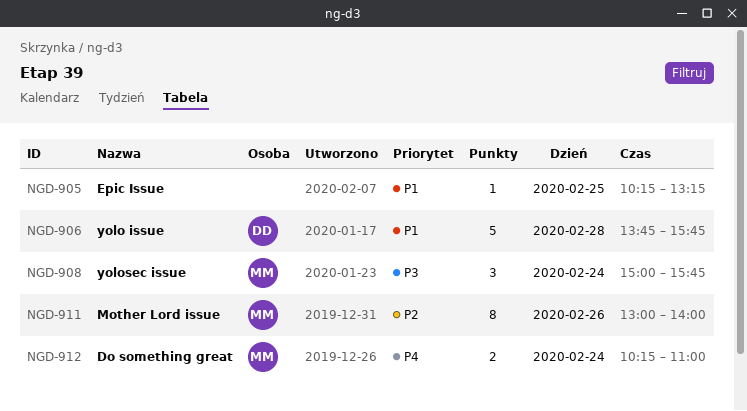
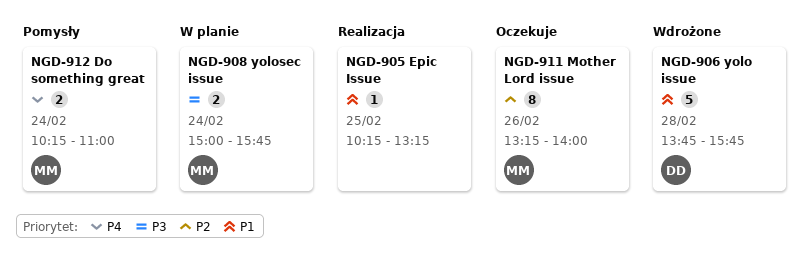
NGD-908, estimate: 3 -> 2
NGD-911, begins: 13:00 -> 13:15

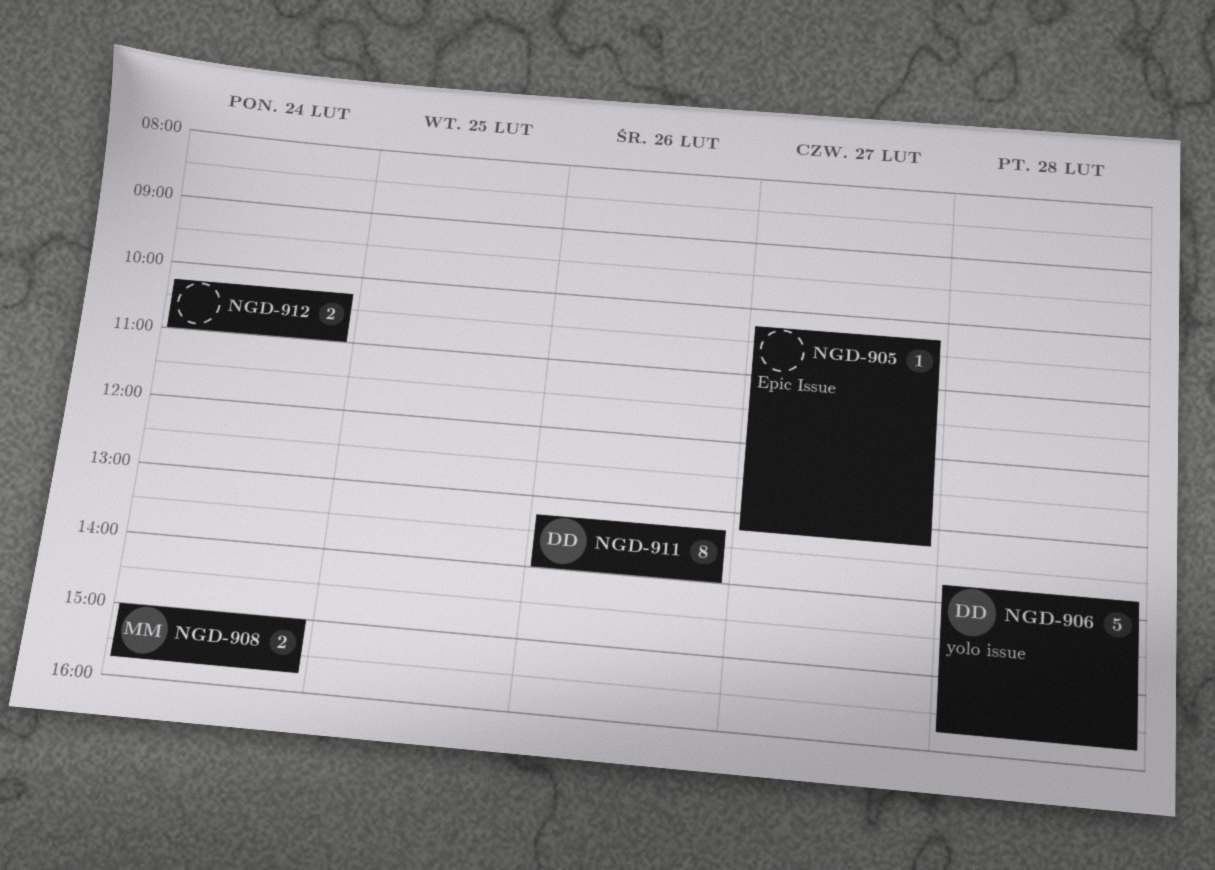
NGD-905, day: Feb 25 -> Feb 27
NGD-911, owner: MM -> DD
NGD-912, owner: MM -> none

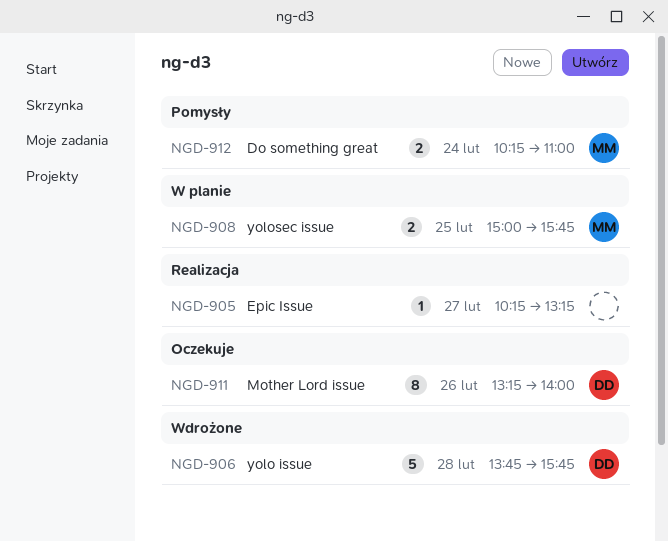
NGD-908, day: Feb 24 -> Feb 25
NGD-912, owner: none -> MM

